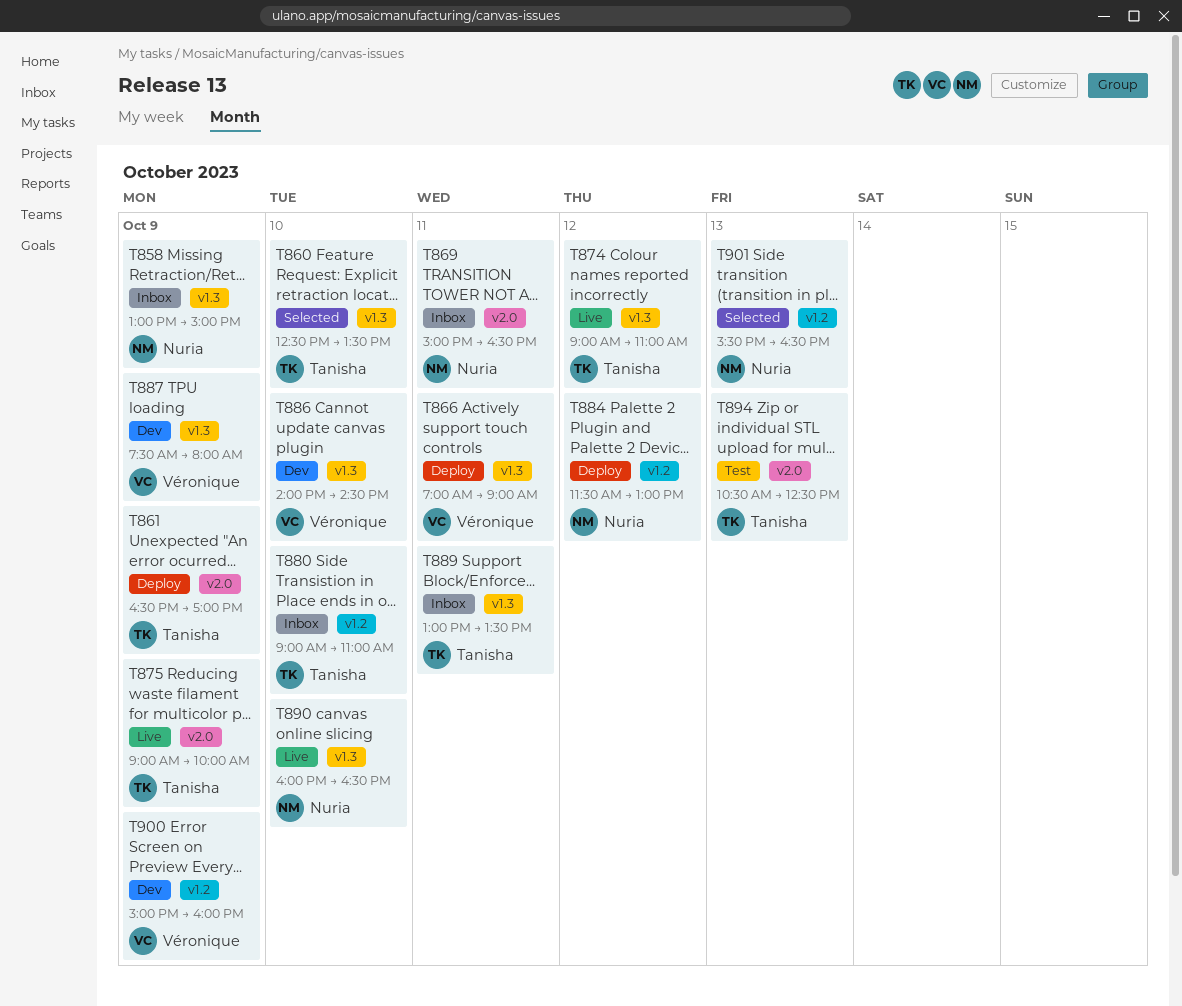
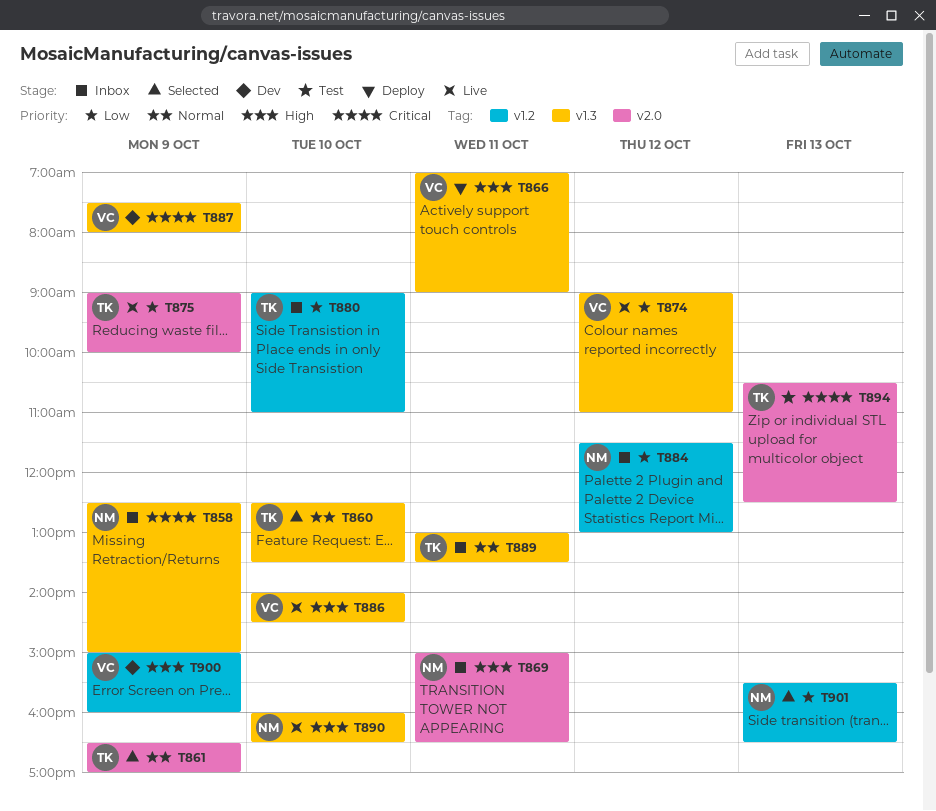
T858, begins: 13:00 -> 12:30
T861, status: Deploy -> Selected
T874, owner: Tanisha -> Véronique
T884, status: Deploy -> Inbox
T886, status: Dev -> Live

